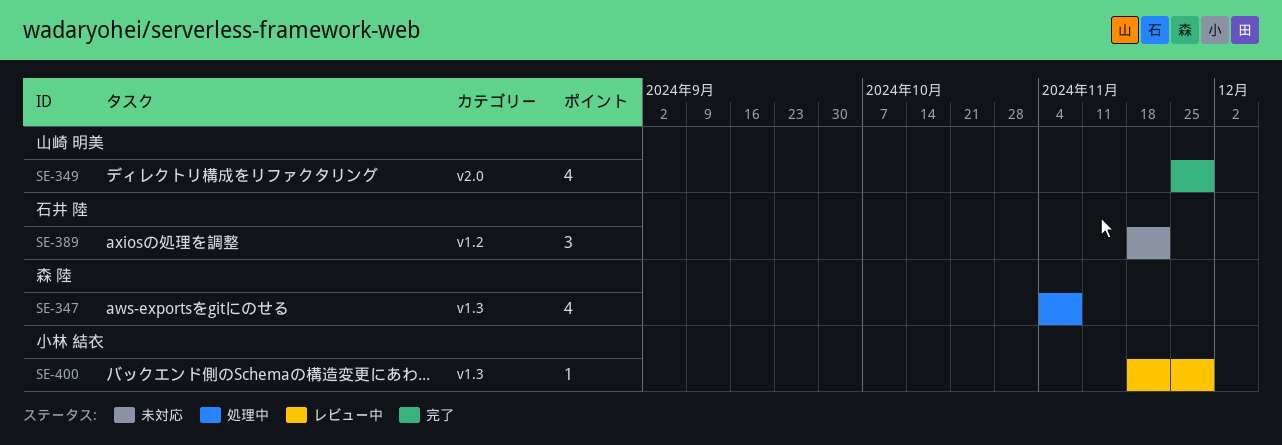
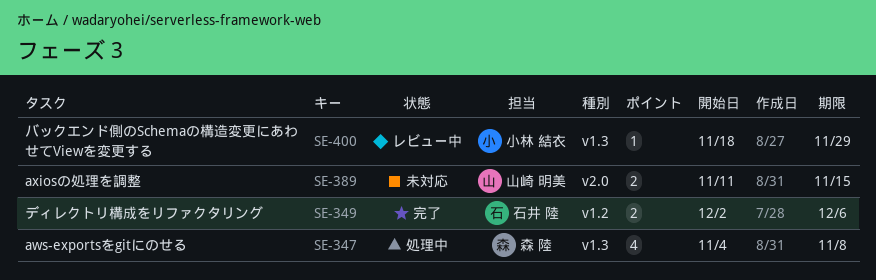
SE-349, owner: 山崎 明美 -> 石井 陸
SE-349, label: v2.0 -> v1.2
SE-349, estimate: 4 -> 2
SE-349, start: Nov 25 -> Dec 2
SE-349, due: Nov 29 -> Dec 6
SE-389, owner: 石井 陸 -> 山崎 明美
SE-389, label: v1.2 -> v2.0
SE-389, estimate: 3 -> 2
SE-389, start: Nov 18 -> Nov 11
SE-389, due: Nov 22 -> Nov 15

